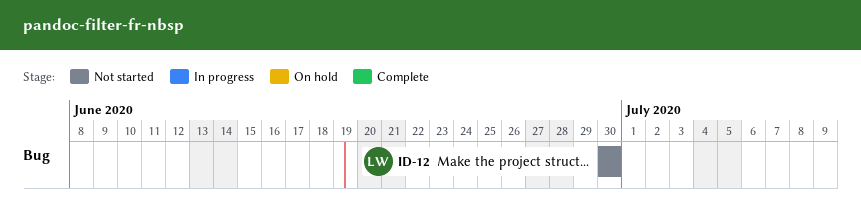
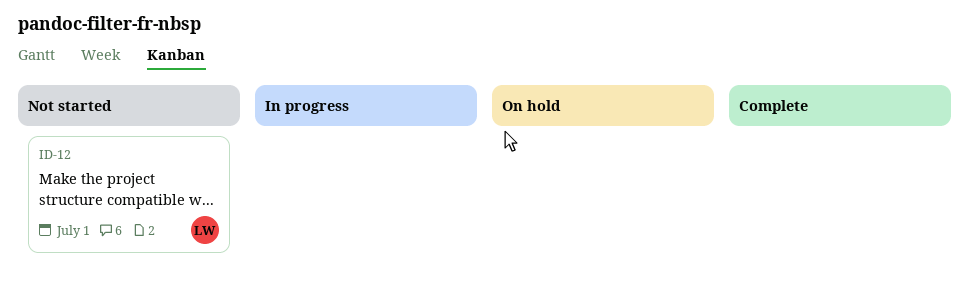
ID-12, due: Jun 30 -> Jul 1

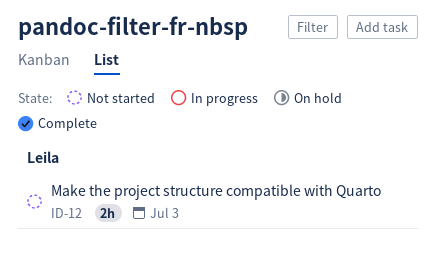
ID-12, due: Jul 1 -> Jul 3

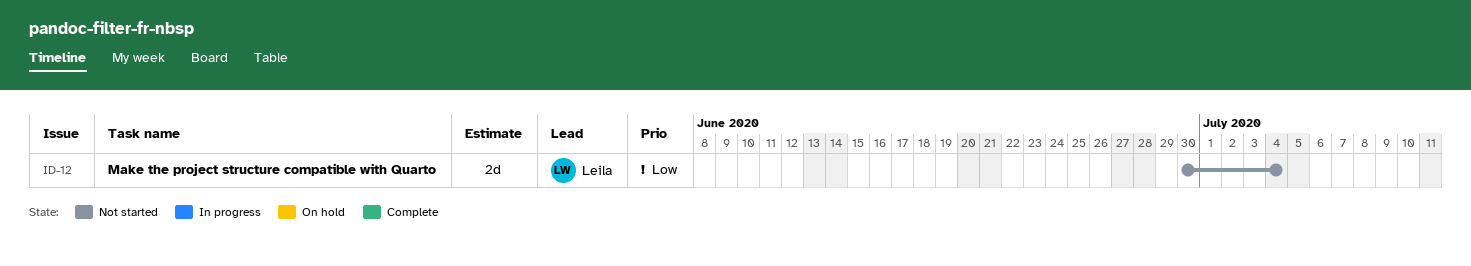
ID-12, estimate: 2h -> 2d
ID-12, due: Jul 3 -> Jul 4

